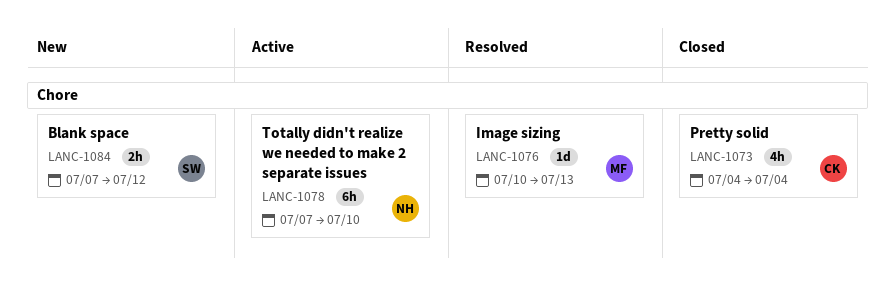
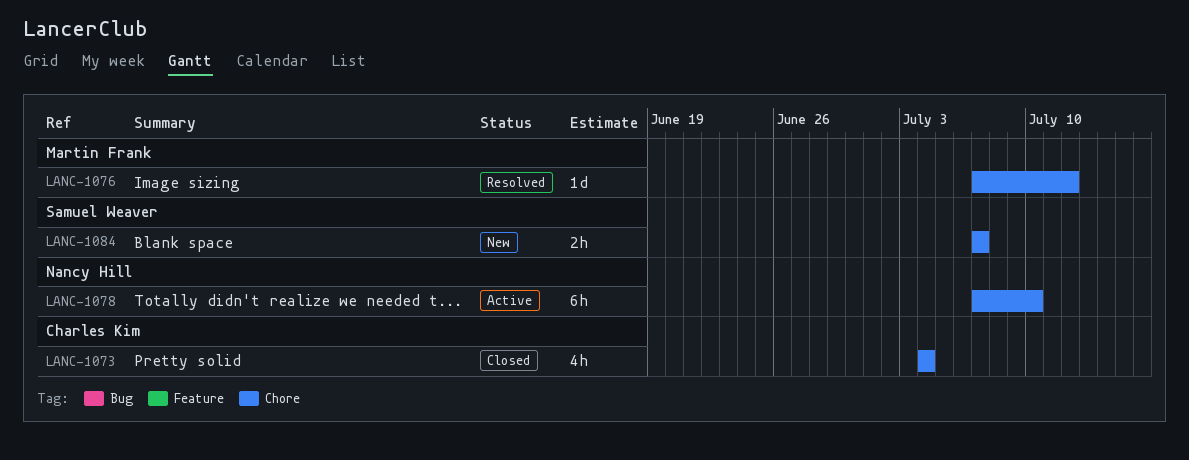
LANC-1076, start: Jul 10 -> Jul 7
LANC-1076, due: Jul 13 -> Jul 12
LANC-1084, due: Jul 12 -> Jul 7

